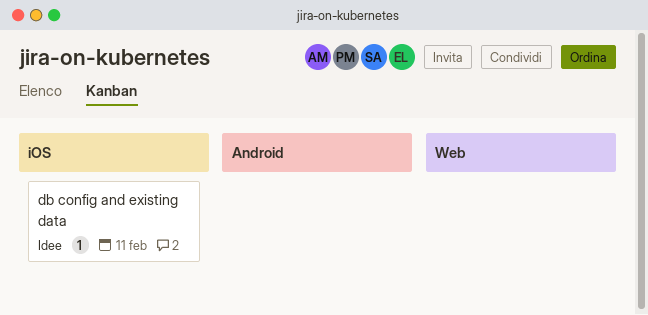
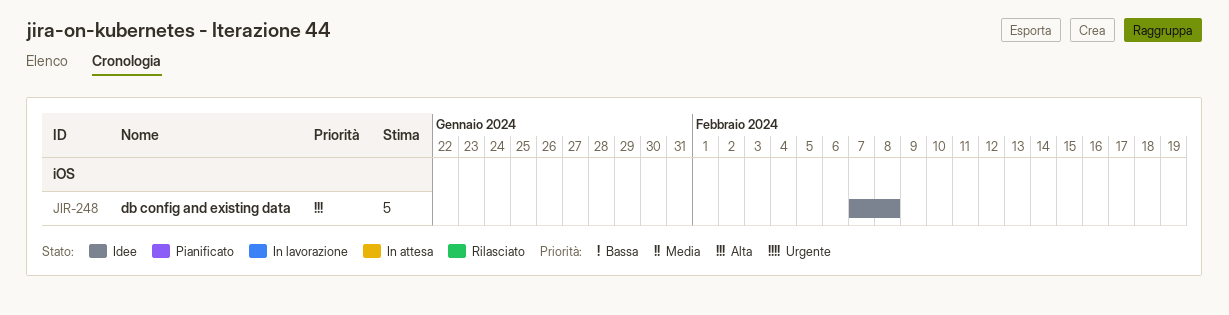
db config and existing data, estimate: 1 -> 5
db config and existing data, due: Feb 11 -> Feb 8

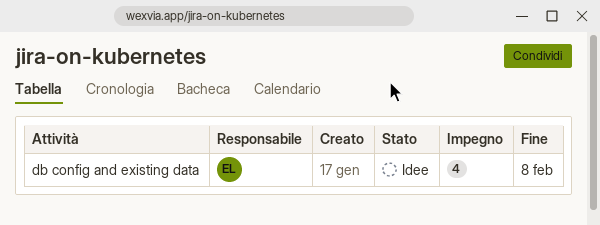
db config and existing data, estimate: 5 -> 4

